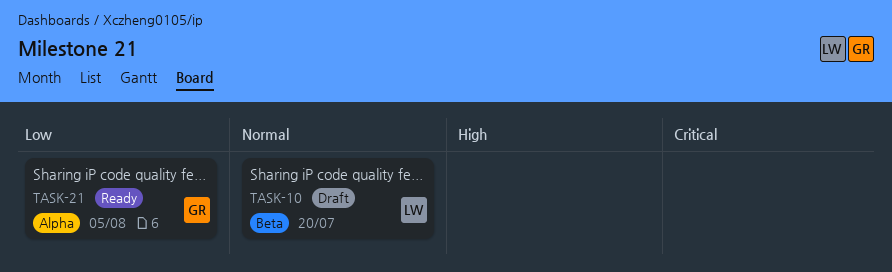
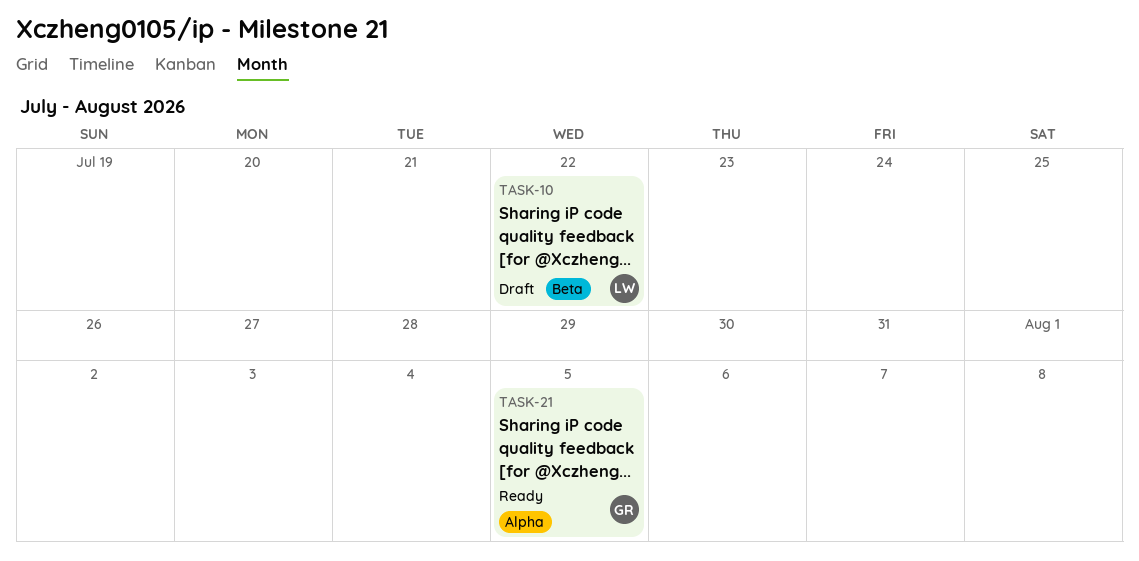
TASK-10, due: Jul 20 -> Jul 22

